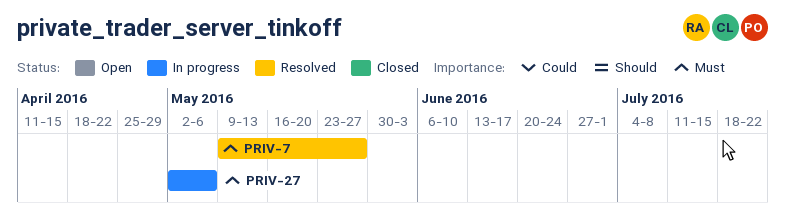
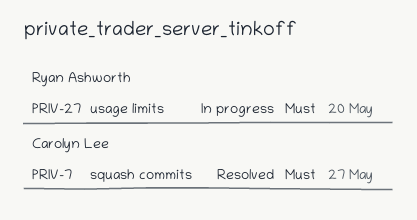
PRIV-27, due: May 6 -> May 20

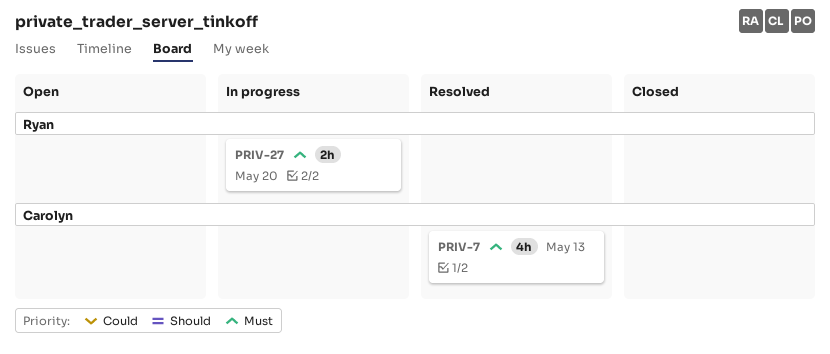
PRIV-7, due: May 27 -> May 13

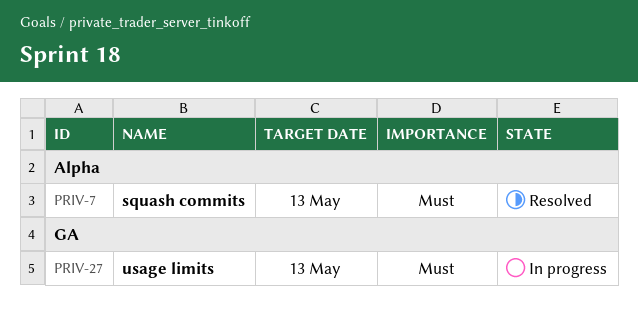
PRIV-27, due: May 20 -> May 13

